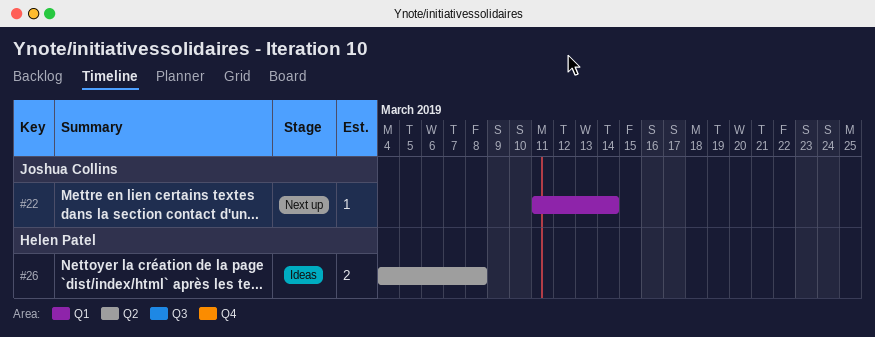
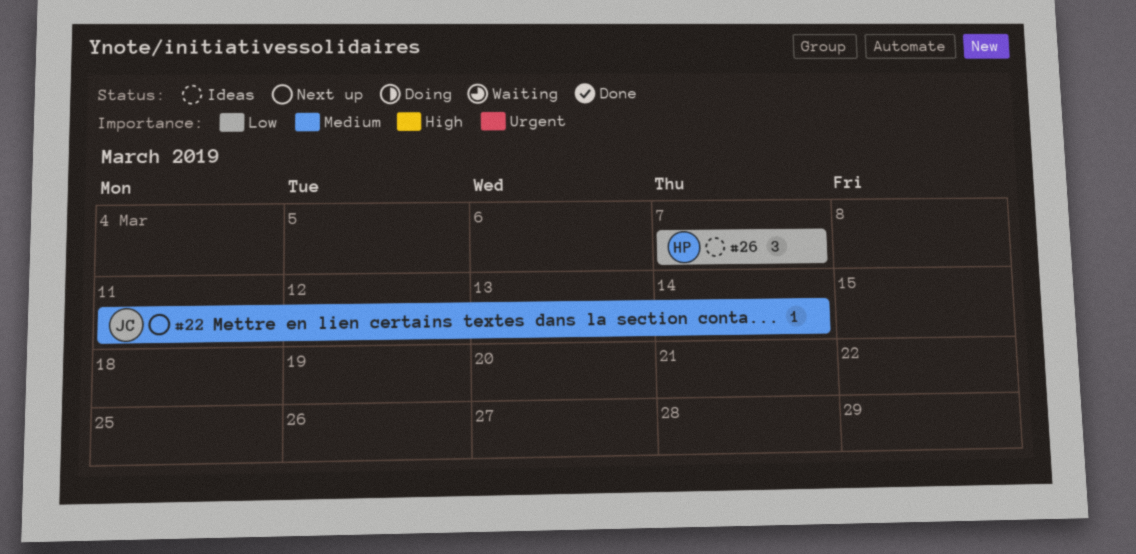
#26, estimate: 2 -> 3
#26, start: Mar 4 -> Mar 7
#26, due: Mar 8 -> Mar 7

